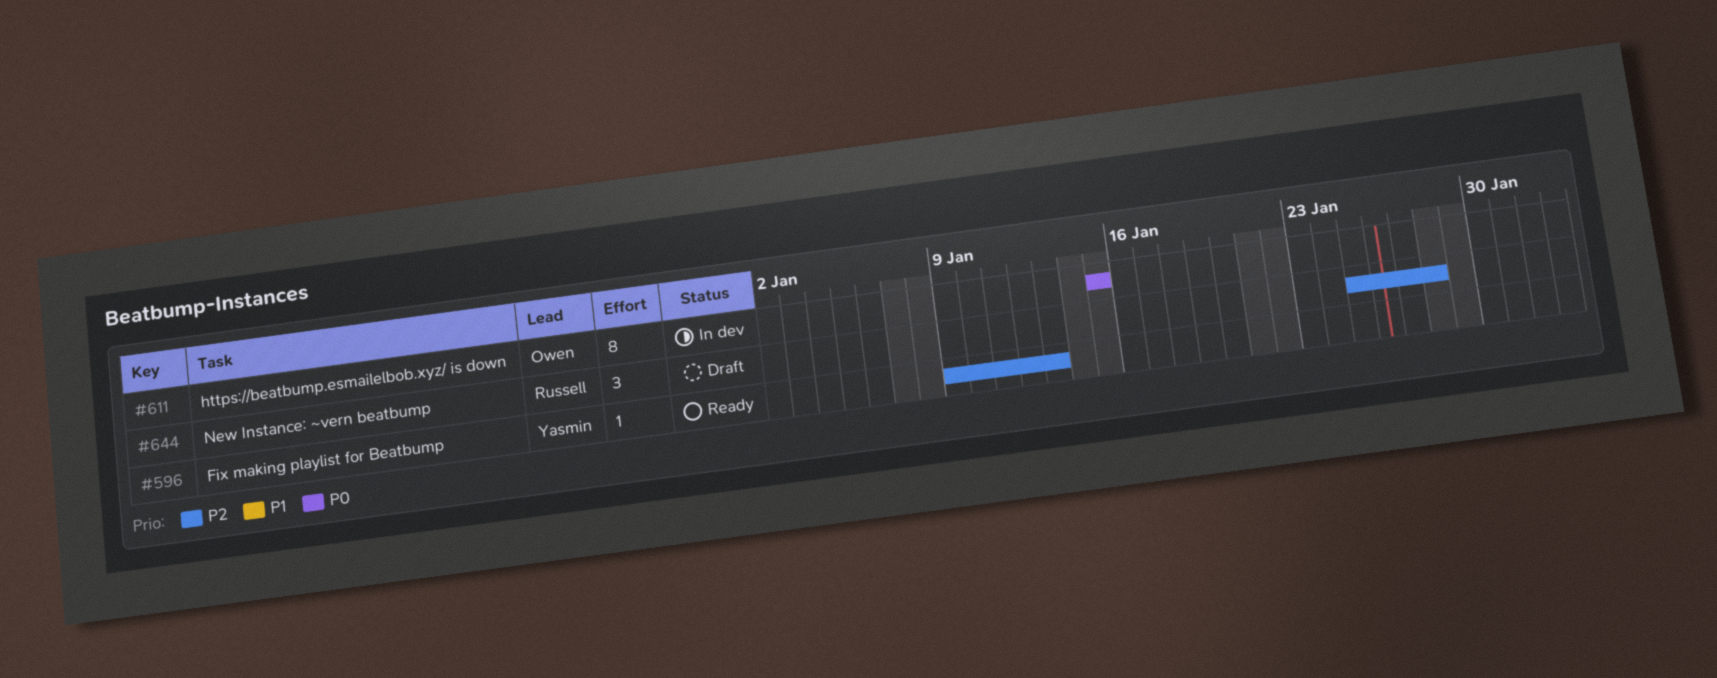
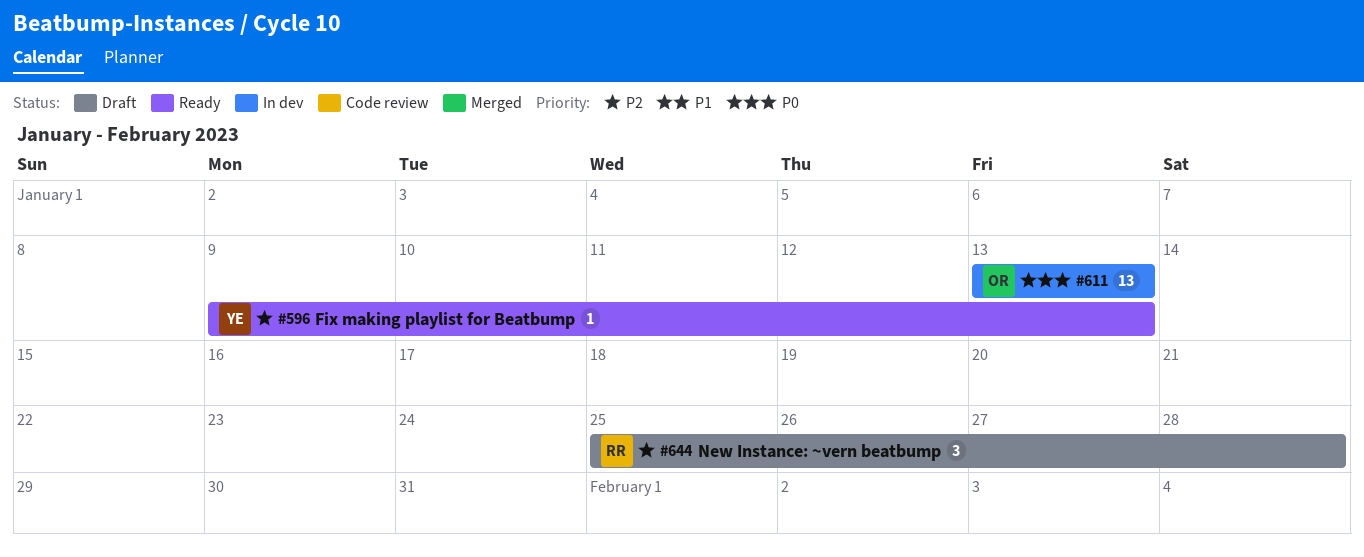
#611, estimate: 8 -> 13
#611, start: Jan 15 -> Jan 13
#611, due: Jan 15 -> Jan 13

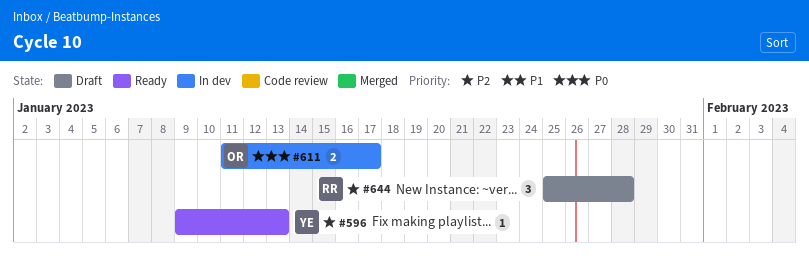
#611, estimate: 13 -> 2
#611, start: Jan 13 -> Jan 11
#611, due: Jan 13 -> Jan 17

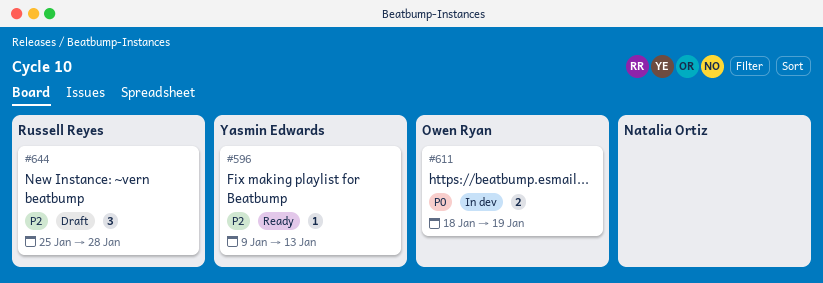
#611, start: Jan 11 -> Jan 18
#611, due: Jan 17 -> Jan 19

